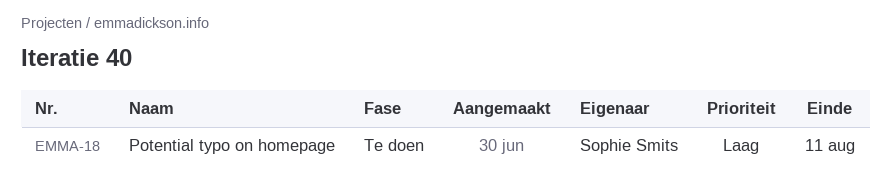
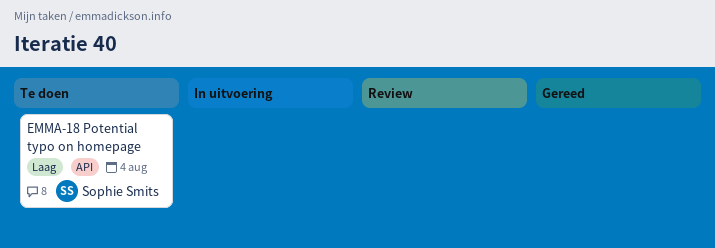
EMMA-18, due: Aug 11 -> Aug 4

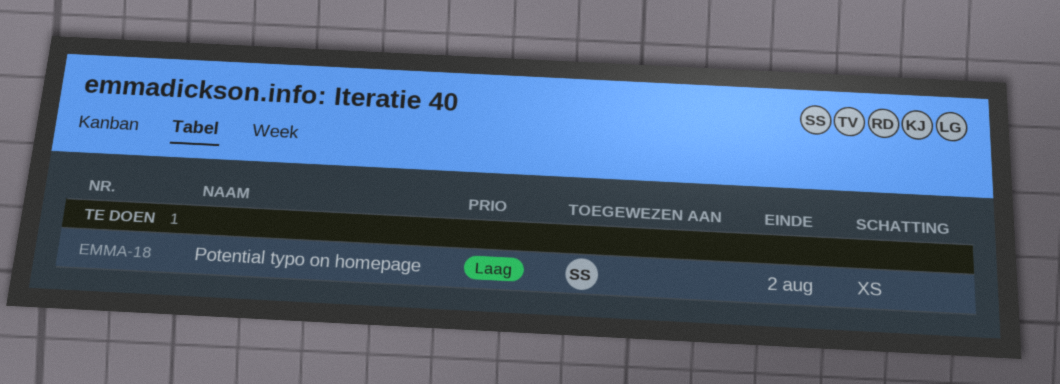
EMMA-18, due: Aug 4 -> Aug 2

